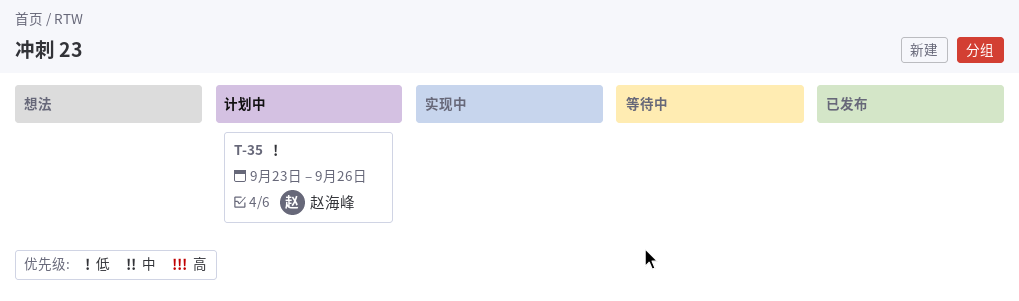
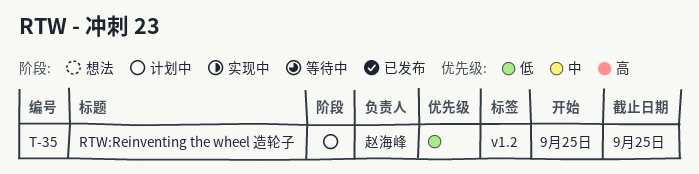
T-35, start: Sep 23 -> Sep 25
T-35, due: Sep 26 -> Sep 25

